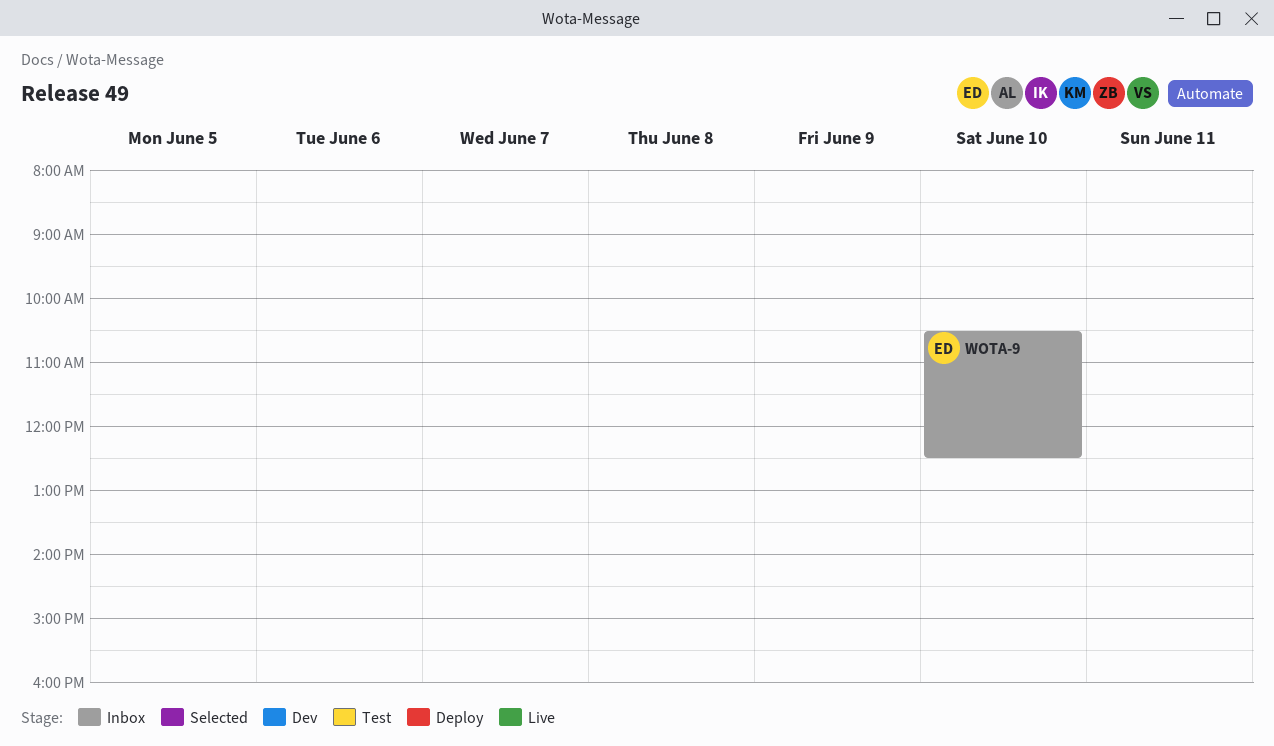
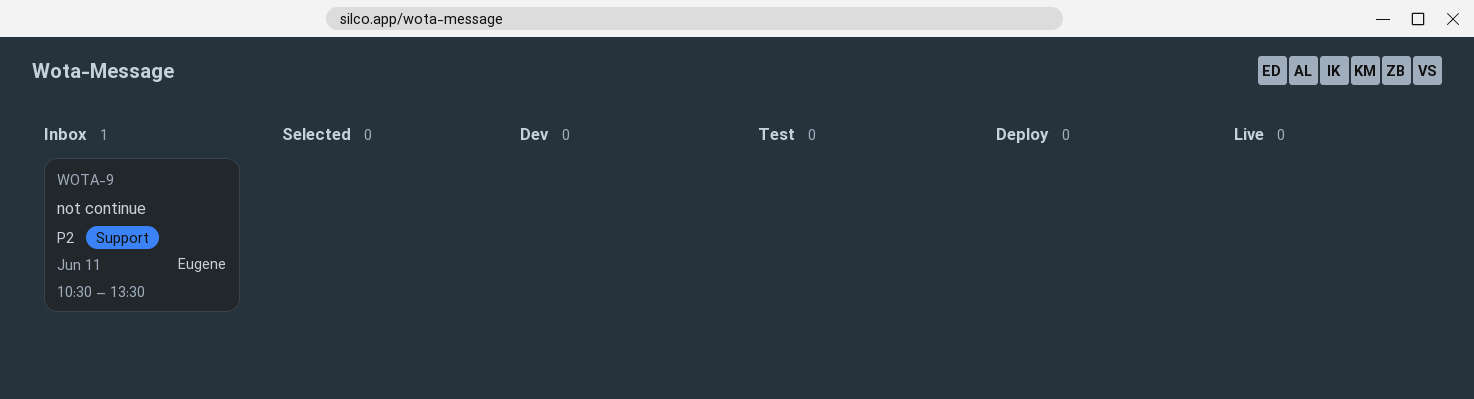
WOTA-9, day: Jun 10 -> Jun 11
WOTA-9, ends: 12:30 -> 13:30

